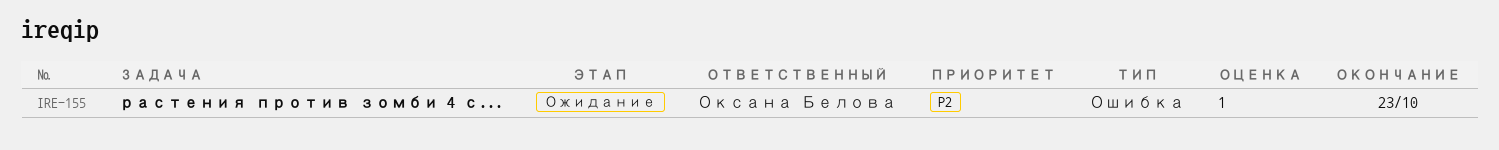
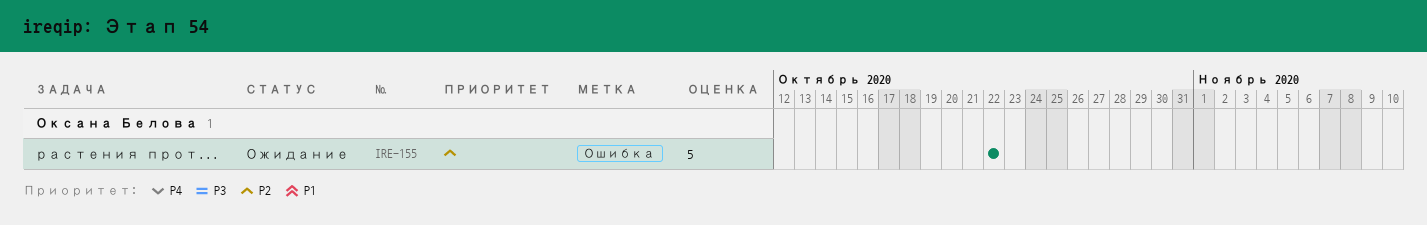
IRE-155, estimate: 1 -> 5
IRE-155, due: Oct 23 -> Oct 22

